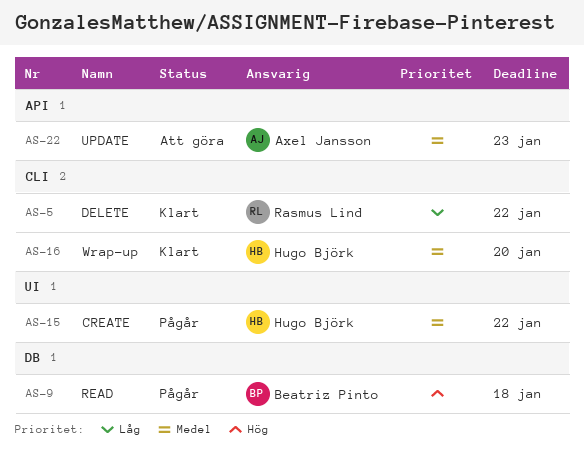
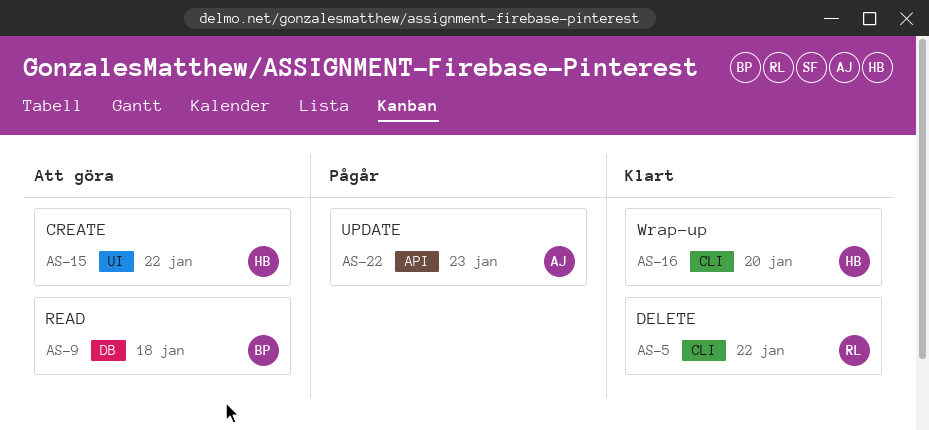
AS-9, status: Pågår -> Att göra
AS-15, status: Pågår -> Att göra
AS-22, status: Att göra -> Pågår

